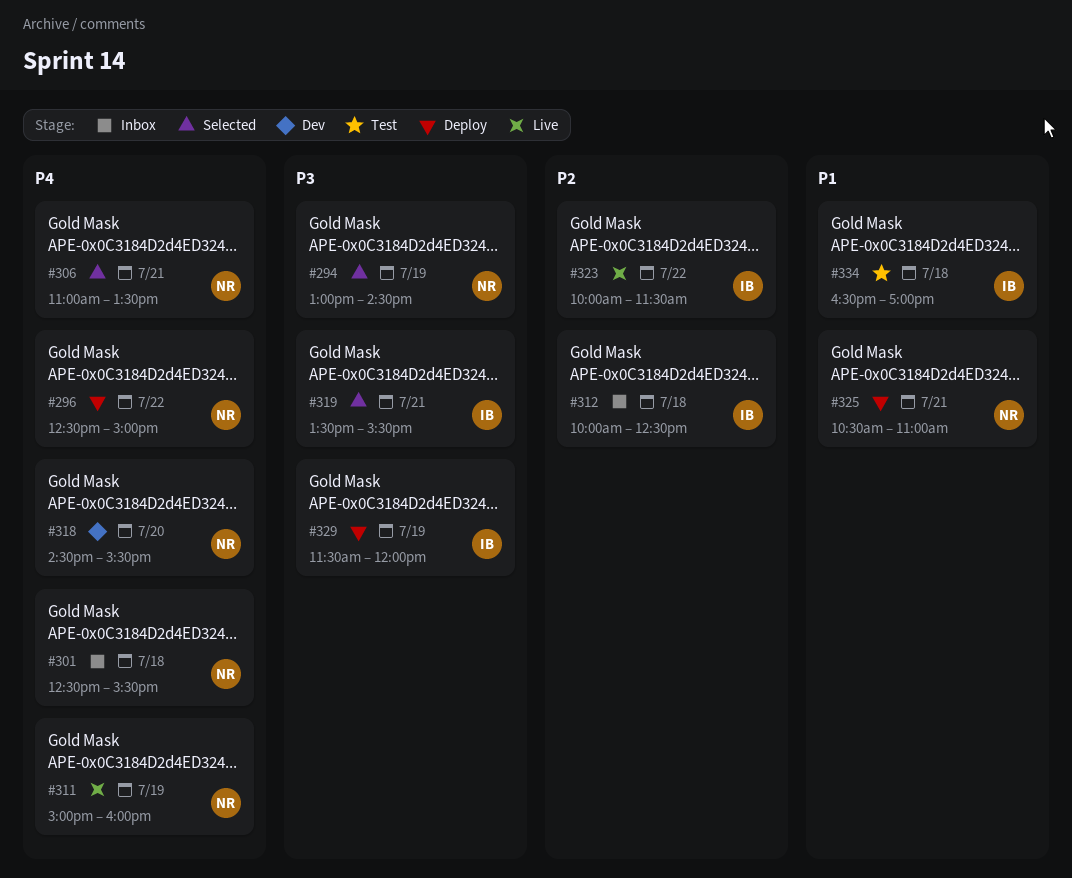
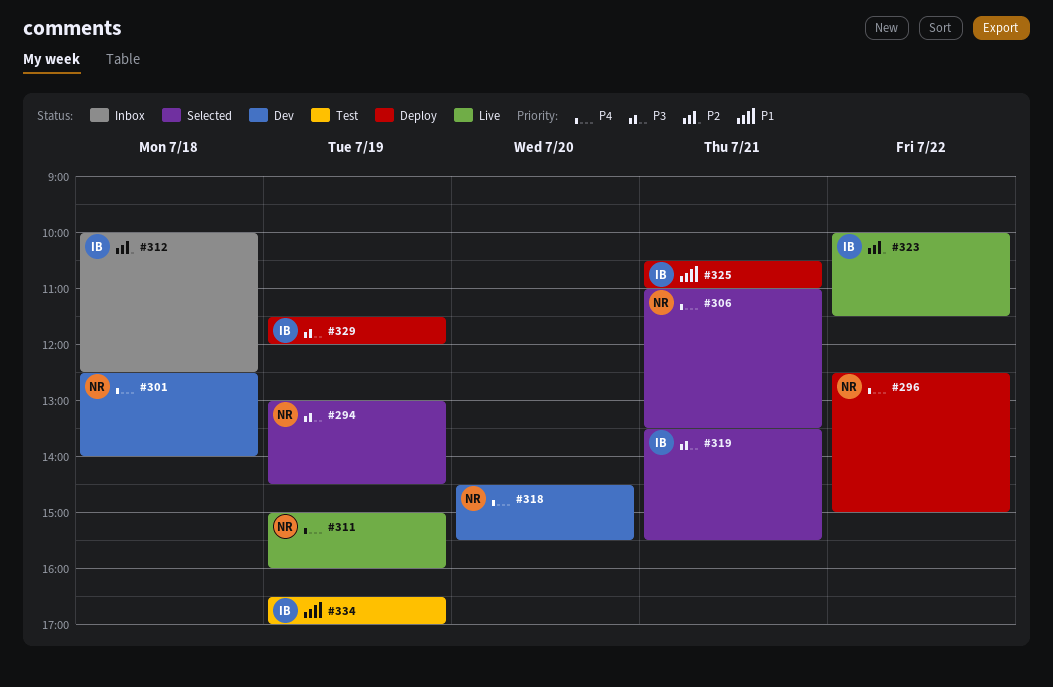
#301, status: Inbox -> Dev
#301, ends: 15:30 -> 14:00
#325, owner: NR -> IB
#334, day: Jul 18 -> Jul 19

